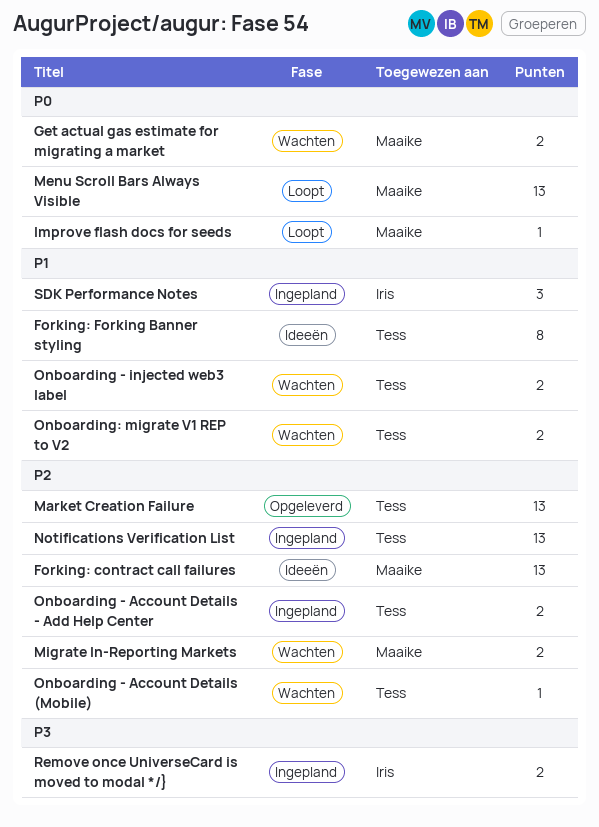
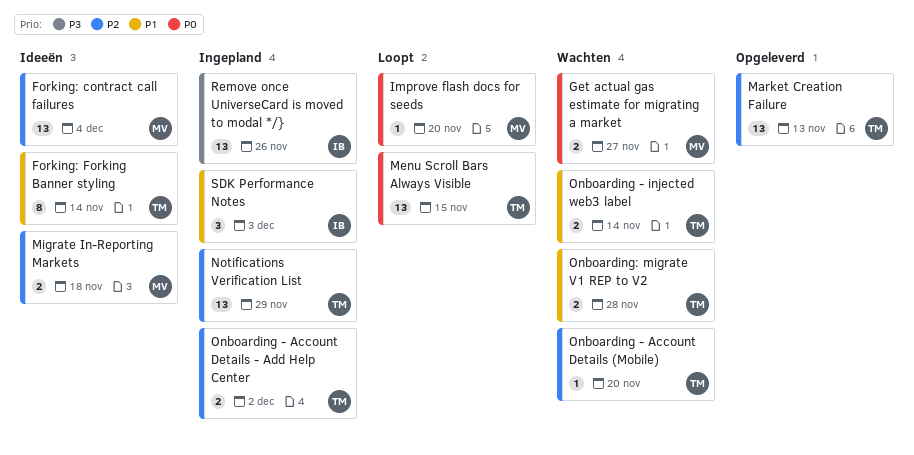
Menu Scroll Bars Always Visible, owner: Maaike -> Tess
Migrate In-Reporting Markets, status: Wachten -> Ideeën
Remove once UniverseCard is moved to modal */}, estimate: 2 -> 13

